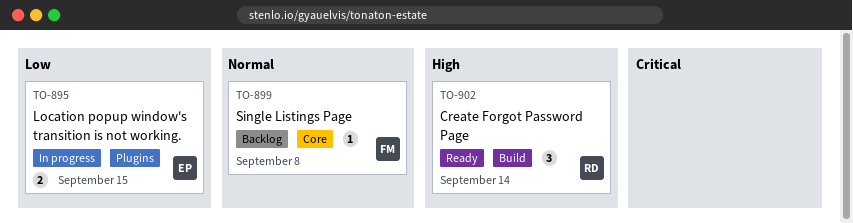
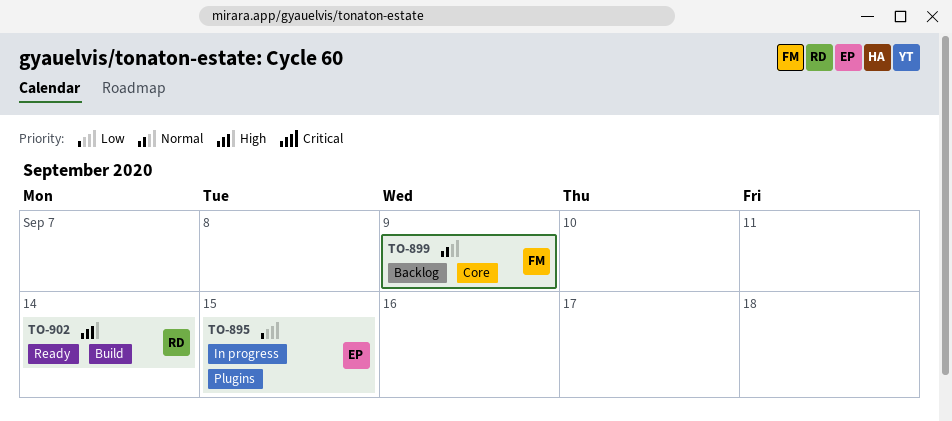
TO-899, due: Sep 8 -> Sep 9

